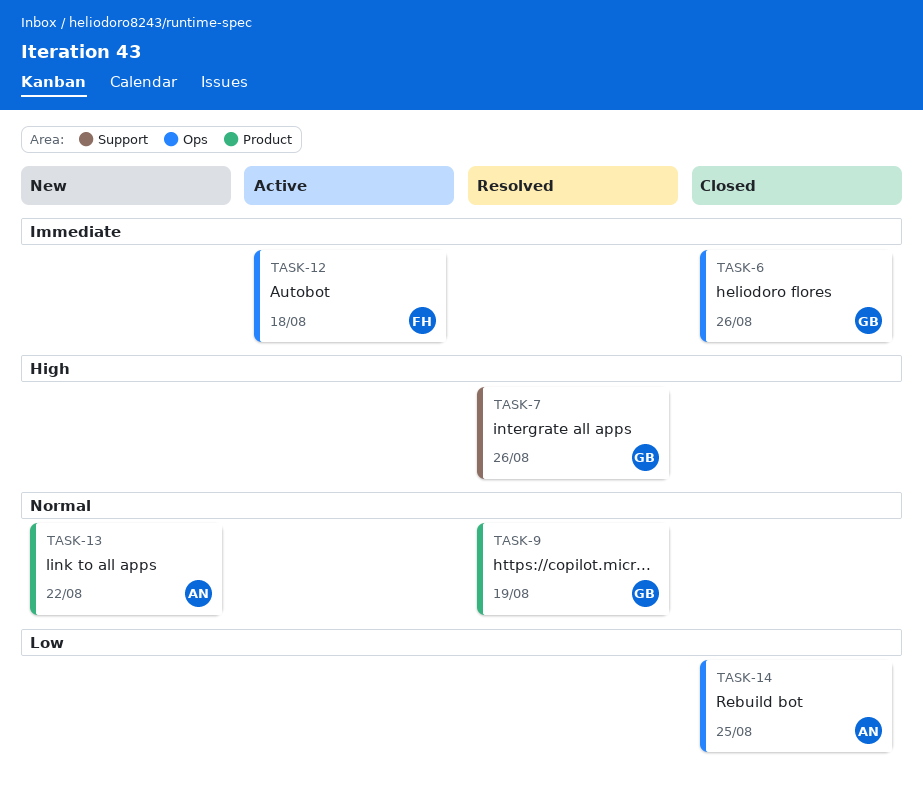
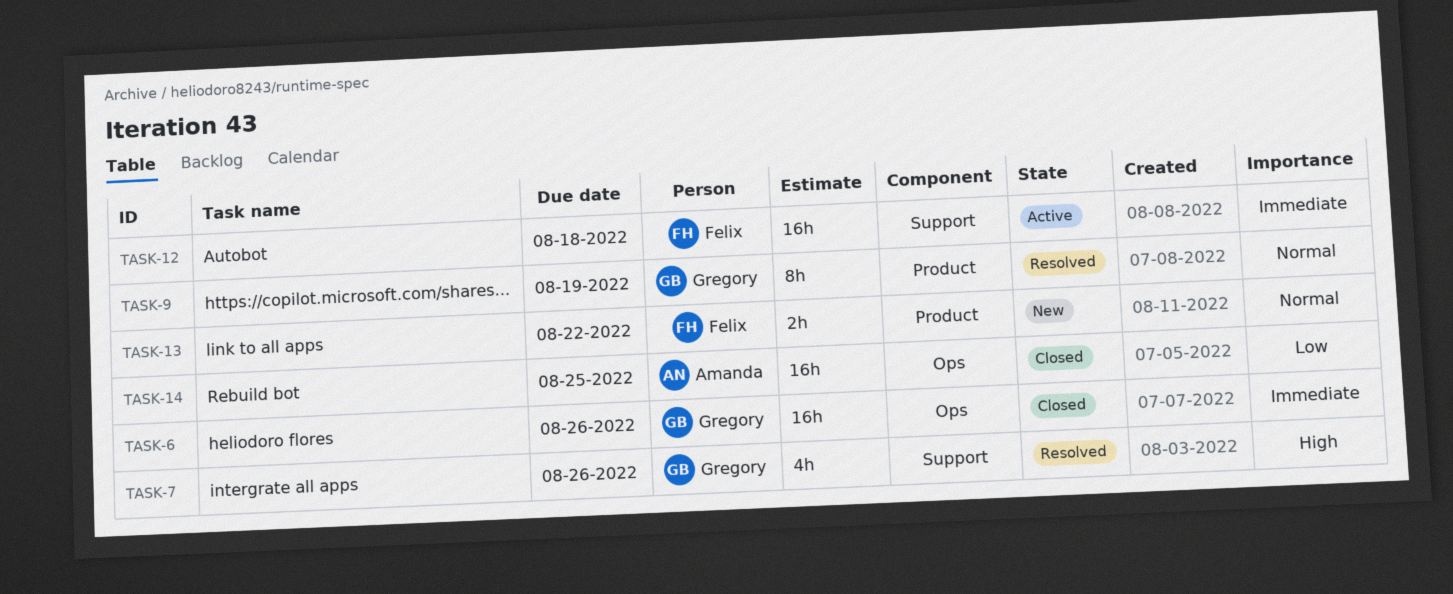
TASK-12, label: Ops -> Support
TASK-13, owner: Amanda -> Felix

